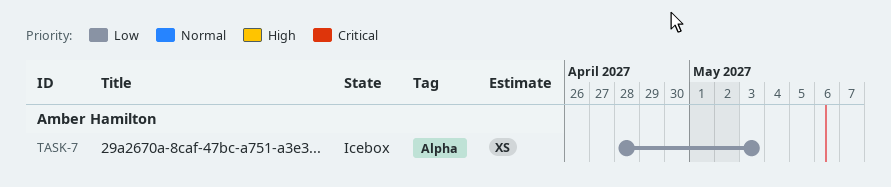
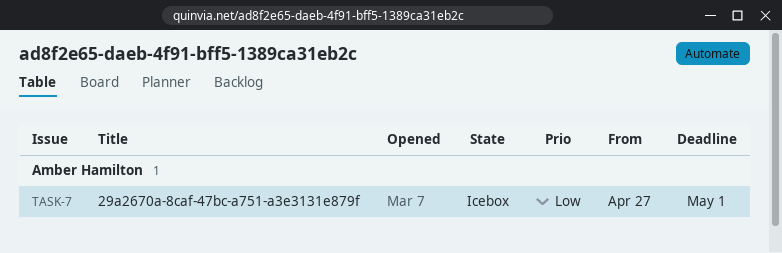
TASK-7, start: Apr 28 -> Apr 27
TASK-7, due: May 3 -> May 1

